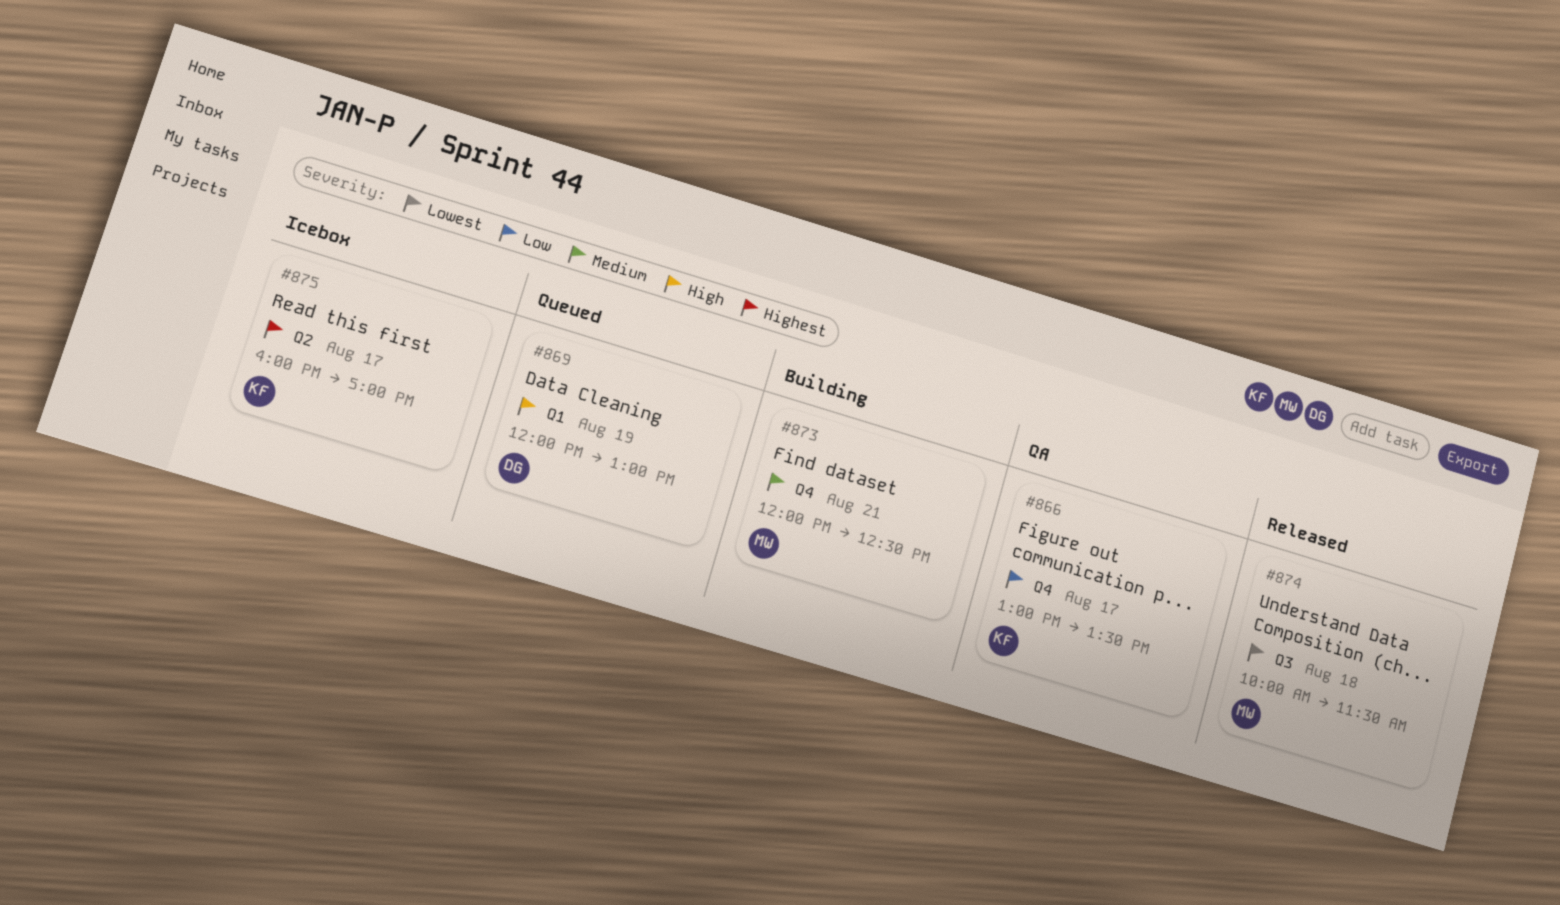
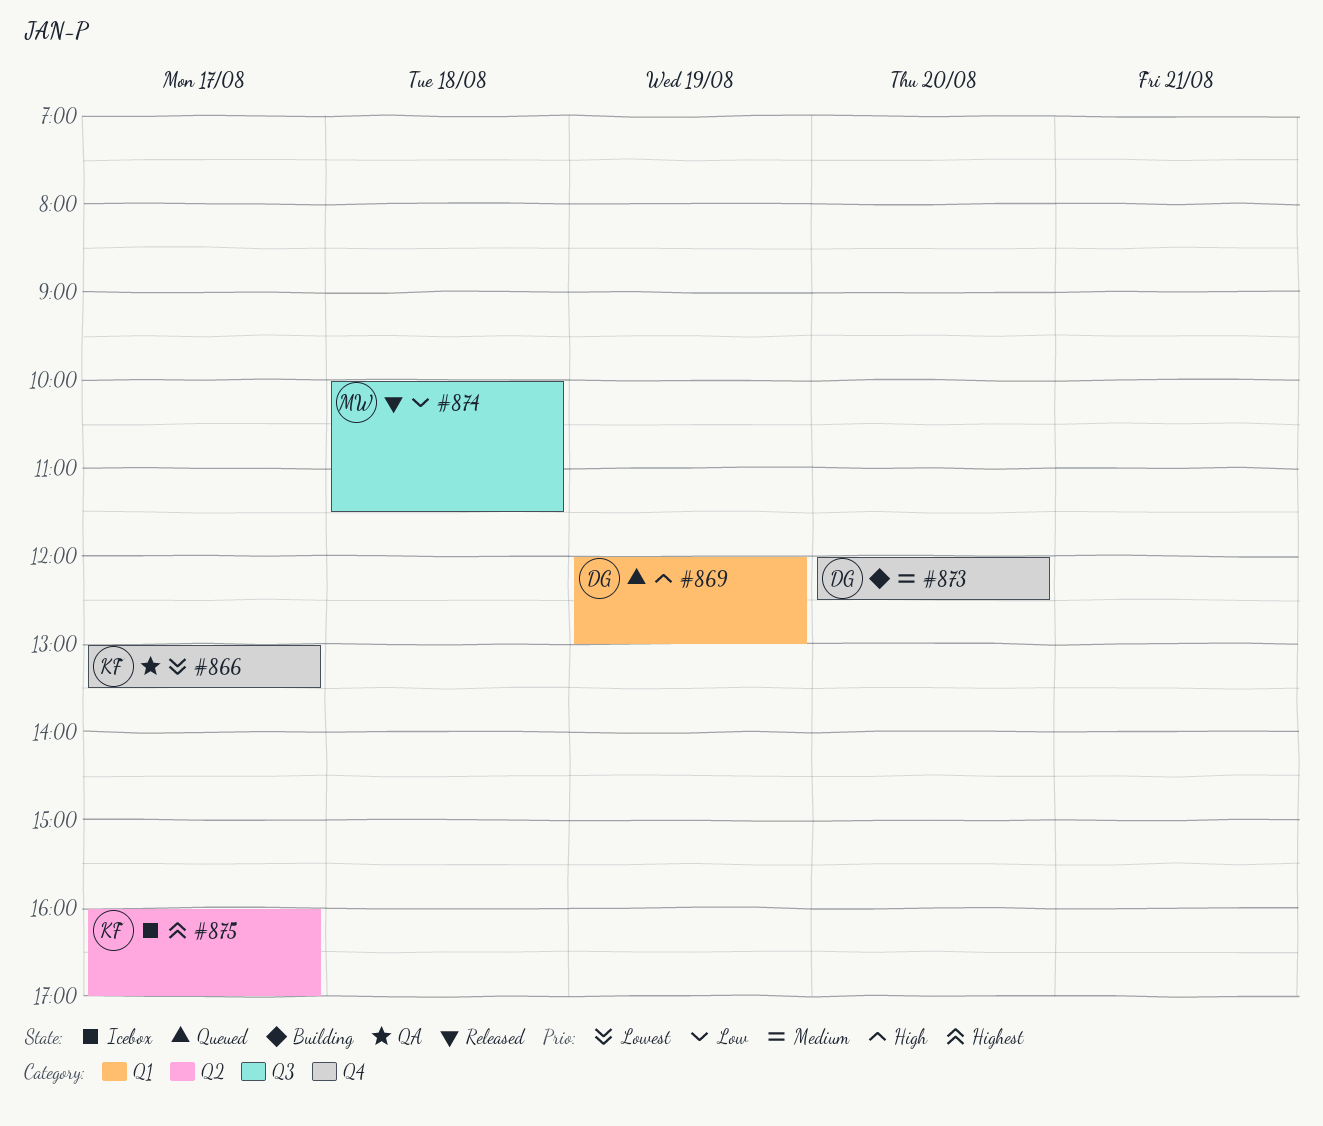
#866, priority: Low -> Lowest
#873, owner: MW -> DG
#873, day: Aug 21 -> Aug 20
#874, priority: Lowest -> Low

